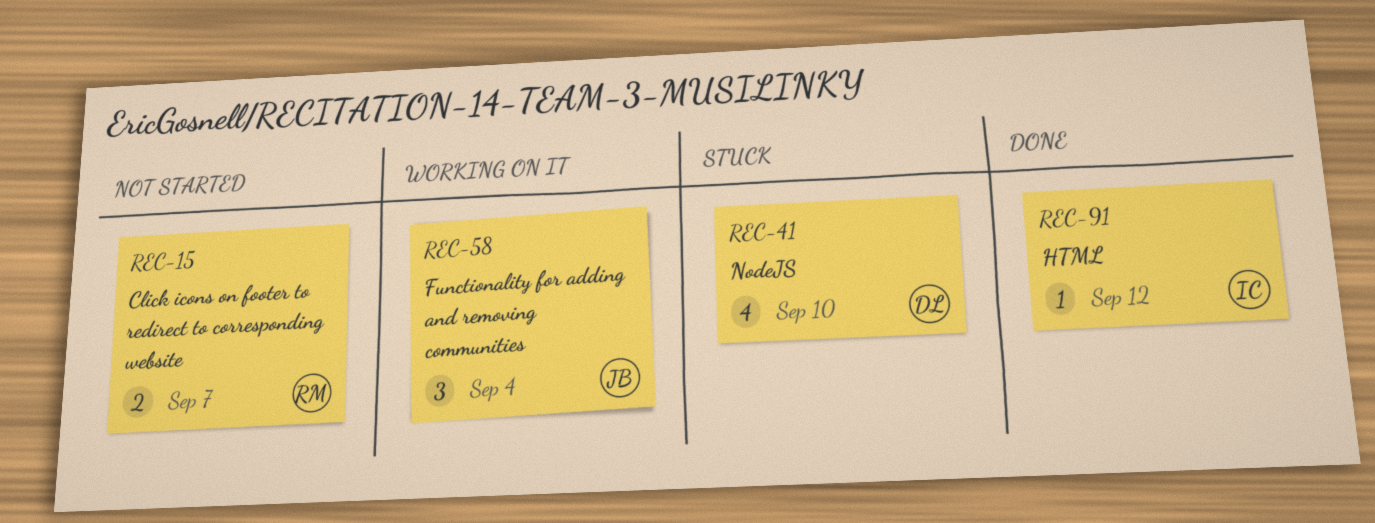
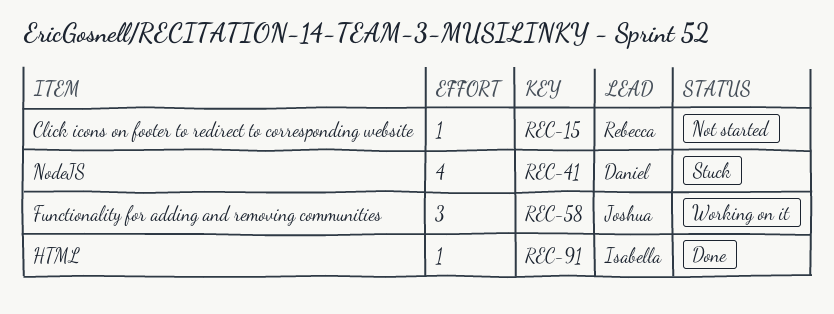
REC-15, estimate: 2 -> 1

